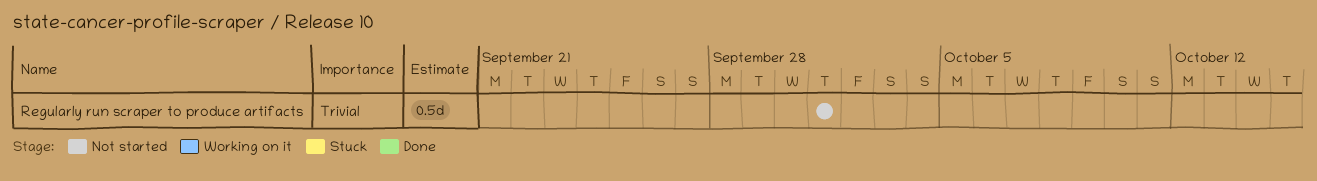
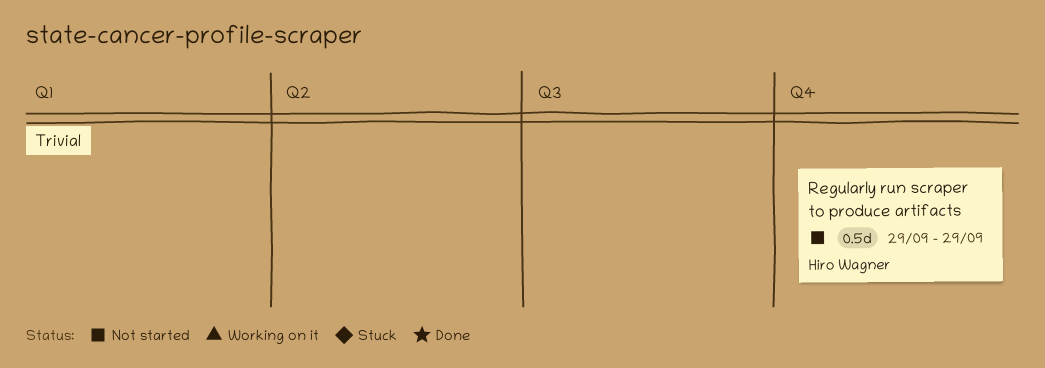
Regularly run scraper to produce artifacts, start: Oct 1 -> Sep 29
Regularly run scraper to produce artifacts, due: Oct 1 -> Sep 29

